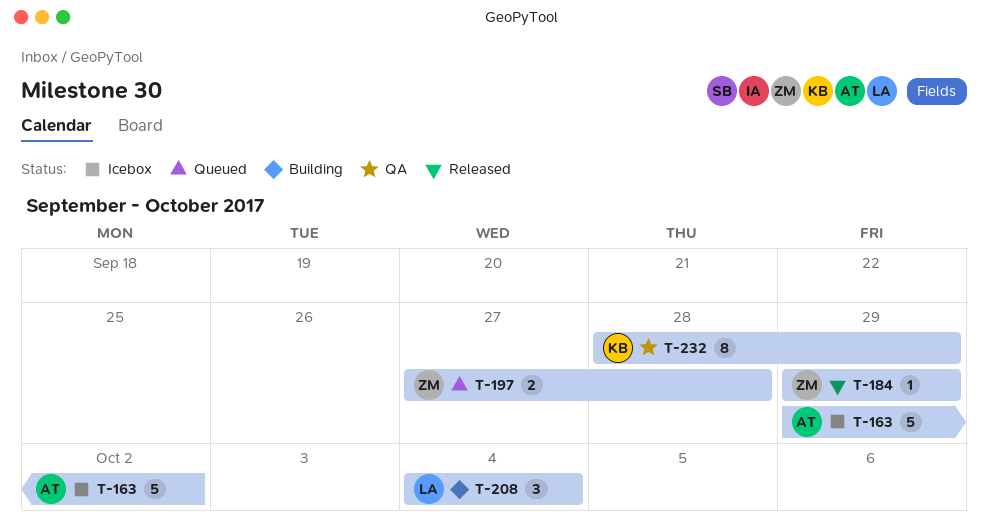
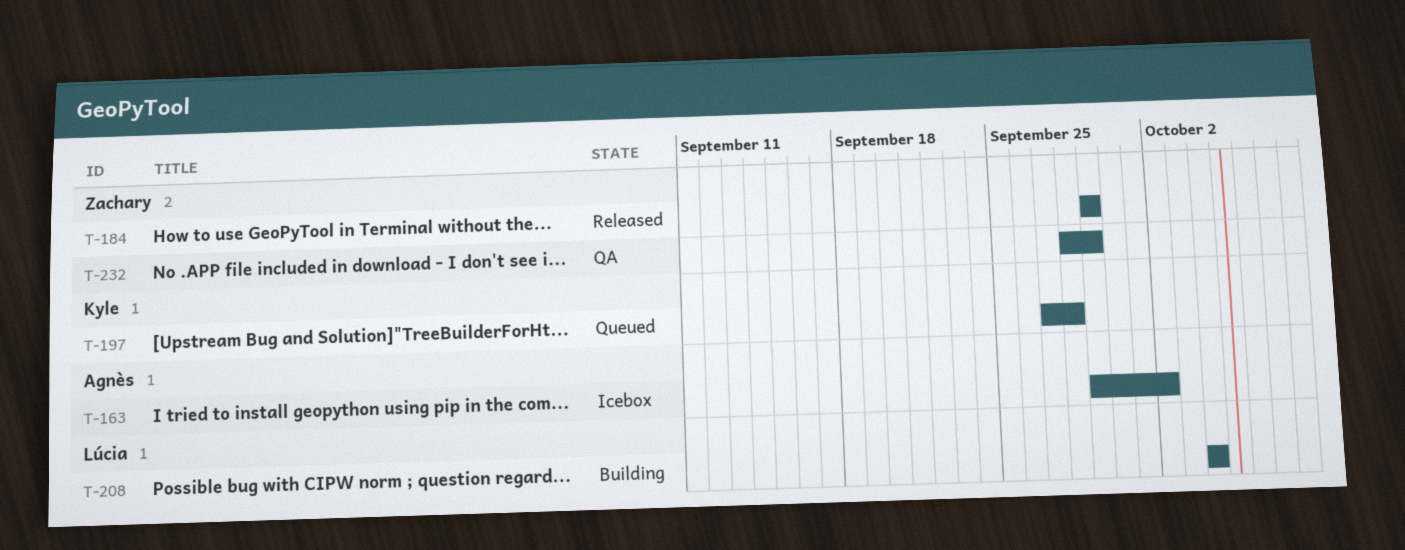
T-197, owner: Zachary -> Kyle
T-232, owner: Kyle -> Zachary

